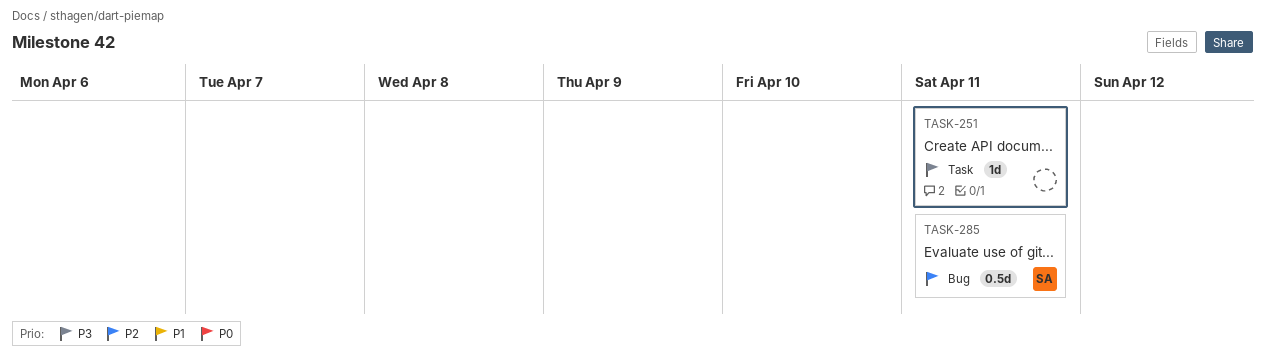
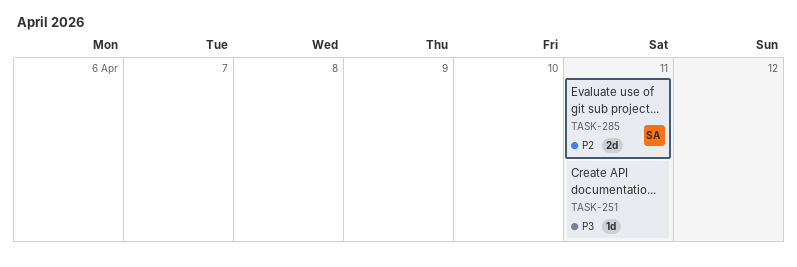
TASK-285, estimate: 0.5d -> 2d

